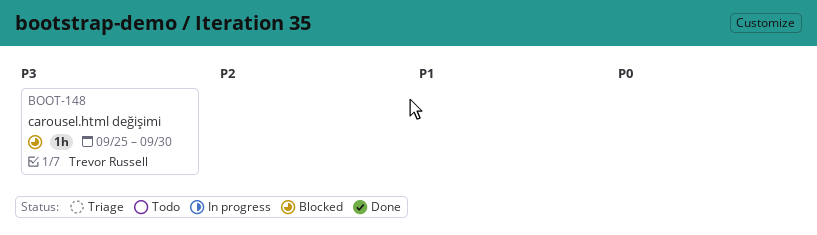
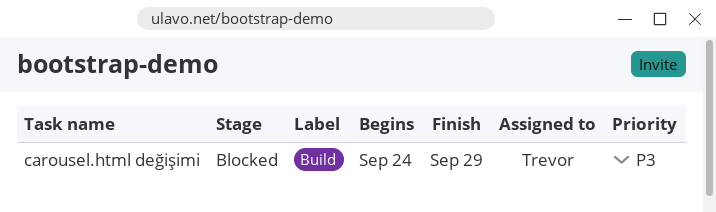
carousel.html değişimi, start: Sep 25 -> Sep 24
carousel.html değişimi, due: Sep 30 -> Sep 29

